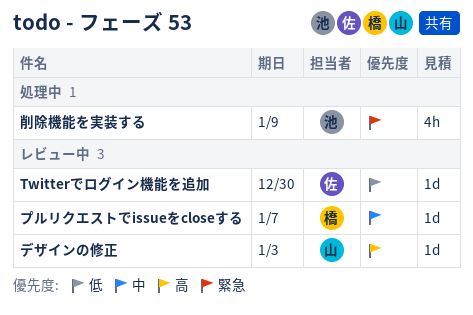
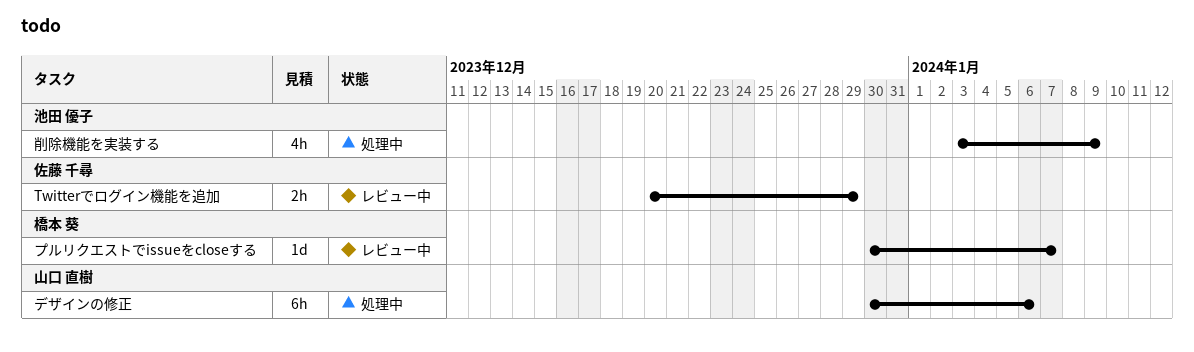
Twitterでログイン機能を追加, estimate: 1d -> 2h
Twitterでログイン機能を追加, due: Dec 30 -> Dec 29
デザインの修正, status: レビュー中 -> 処理中
デザインの修正, estimate: 1d -> 6h
デザインの修正, due: Jan 3 -> Jan 6

